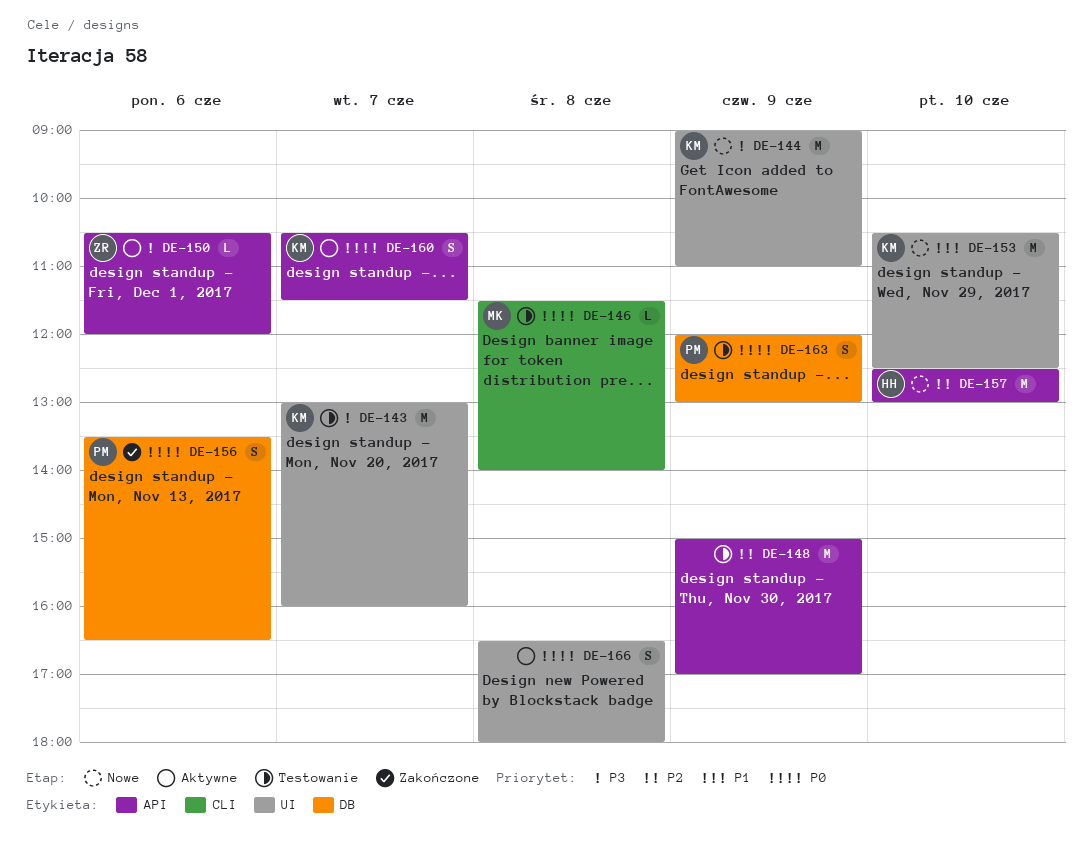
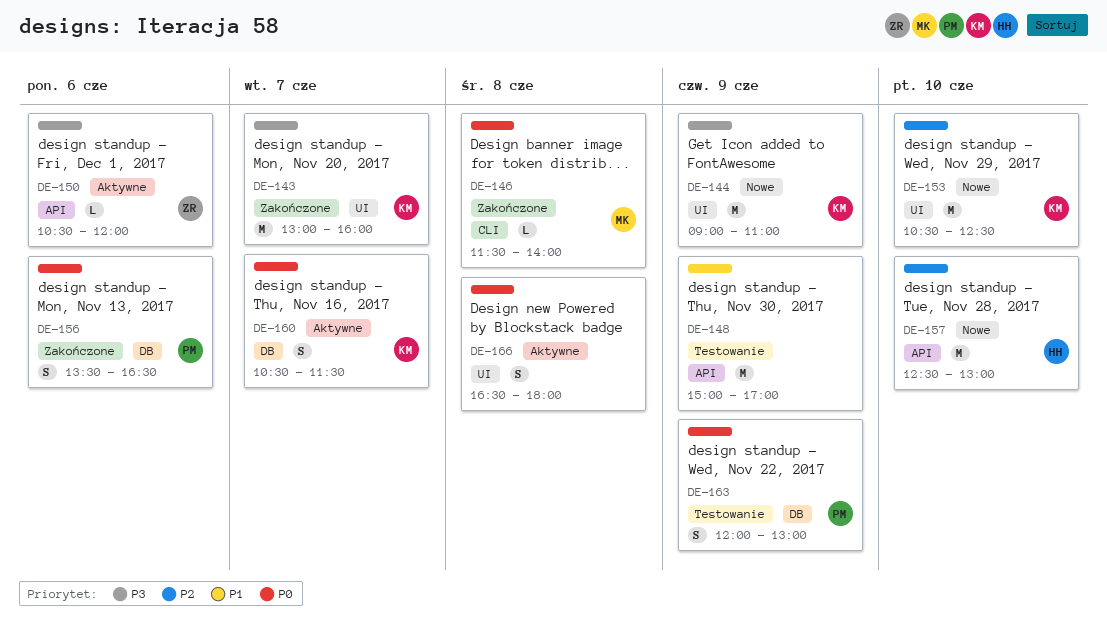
DE-143, status: Testowanie -> Zakończone
DE-146, status: Testowanie -> Zakończone
DE-148, priority: P2 -> P1
DE-153, priority: P1 -> P2
DE-160, label: API -> DB

